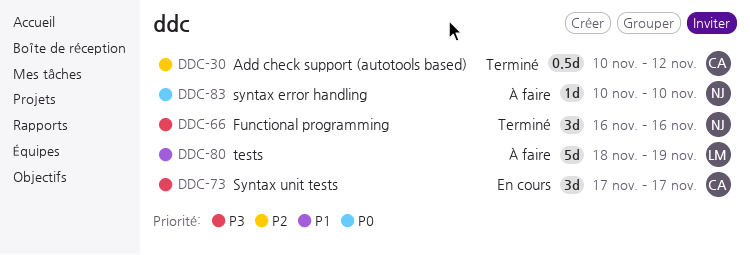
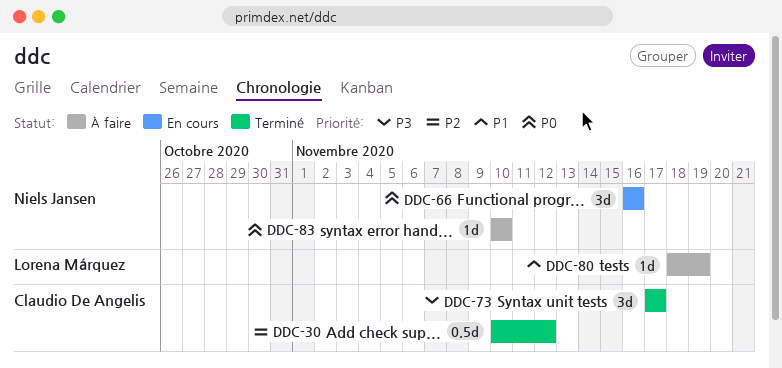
DDC-66, status: Terminé -> En cours
DDC-66, priority: P3 -> P0
DDC-73, status: En cours -> Terminé
DDC-80, estimate: 5d -> 1d

